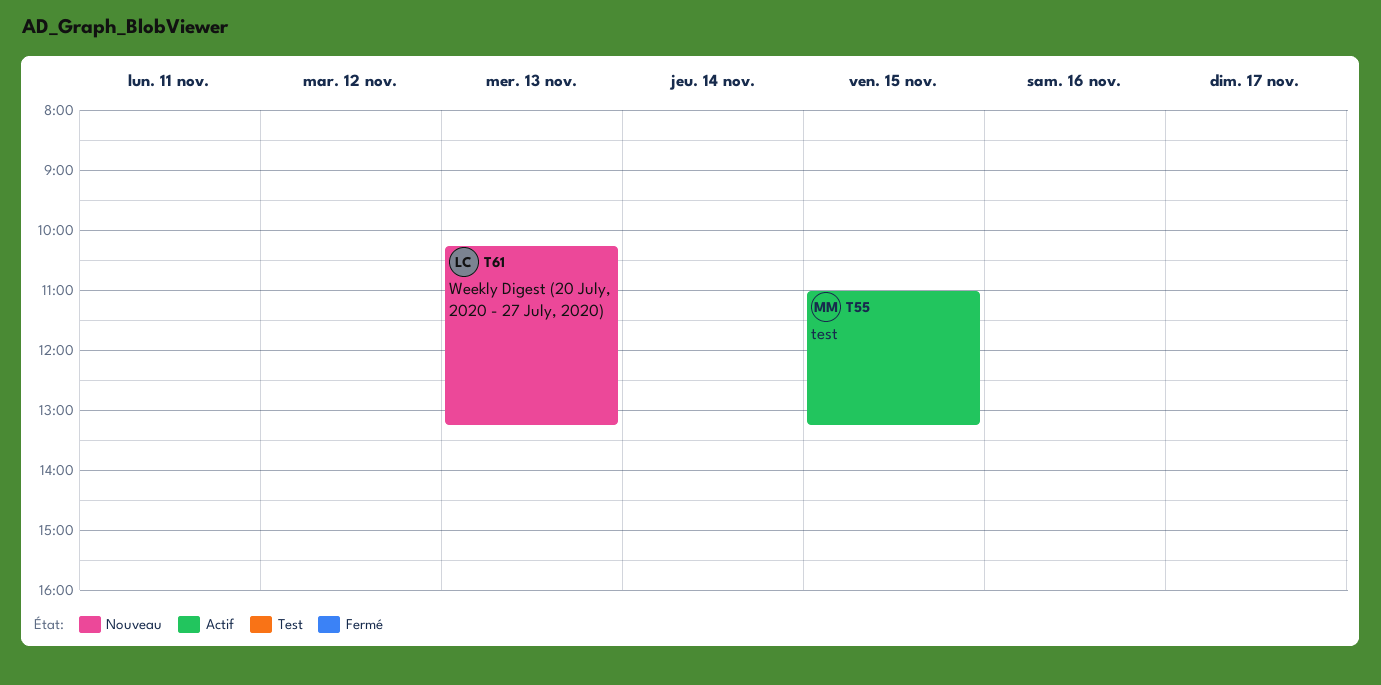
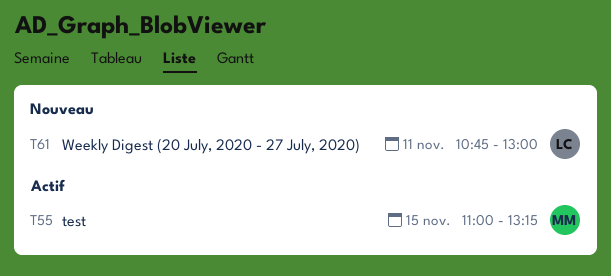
T61, day: Nov 13 -> Nov 11
T61, begins: 10:15 -> 10:45
T61, ends: 13:15 -> 13:00

